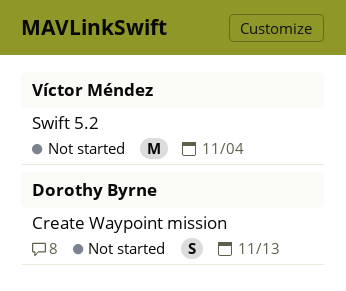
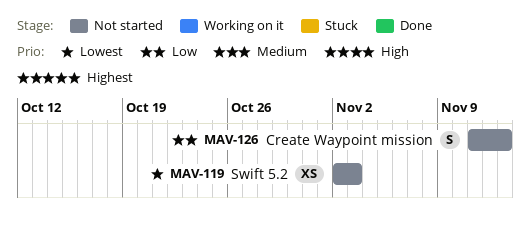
Swift 5.2, estimate: M -> XS
Swift 5.2, due: Nov 4 -> Nov 3

